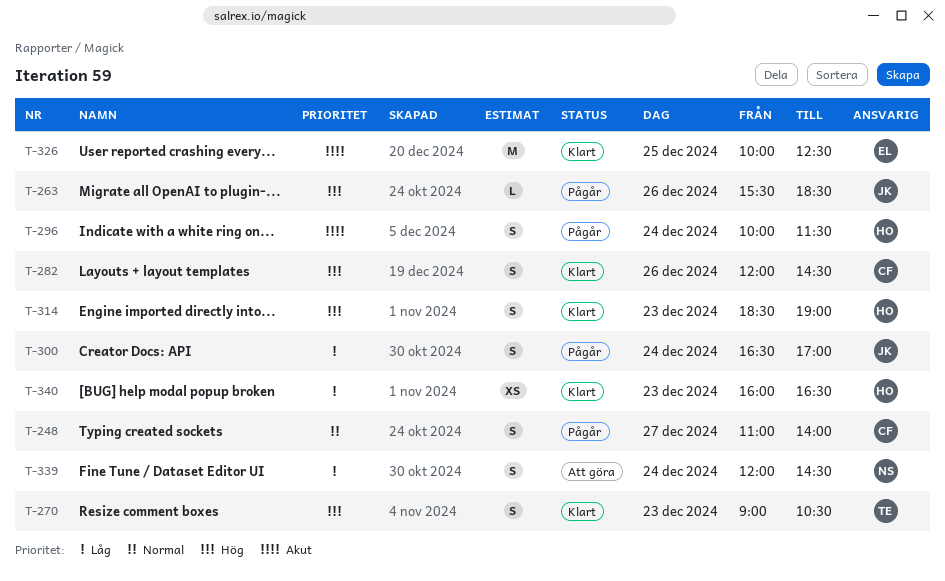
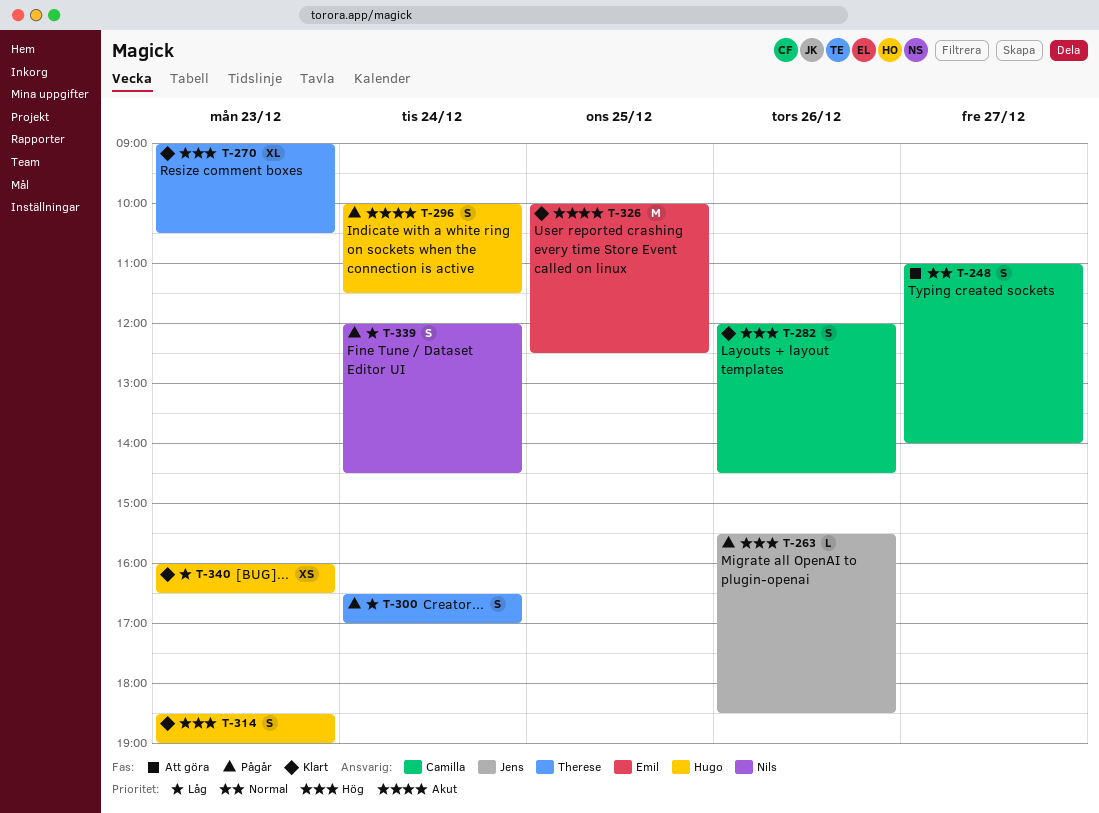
T-248, status: Pågår -> Att göra
T-270, estimate: S -> XL
T-300, owner: Jens -> Therese
T-339, status: Att göra -> Pågår

